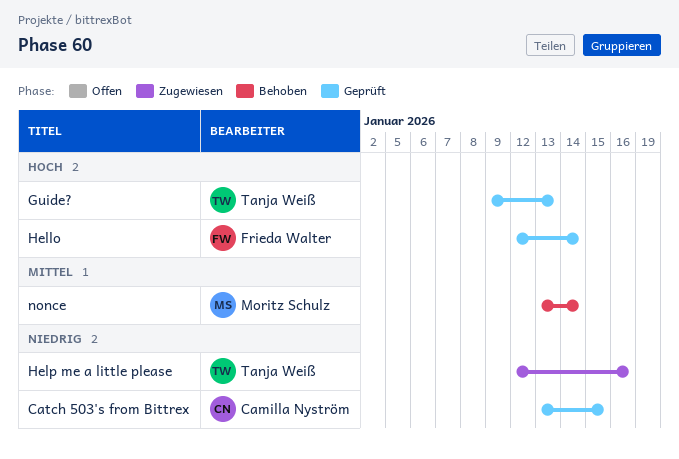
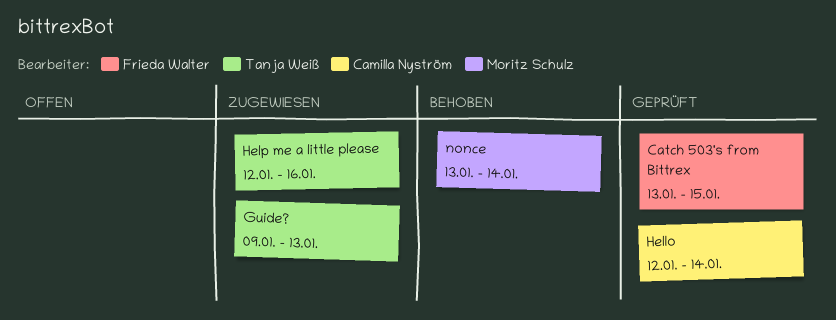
Catch 503's from Bittrex, owner: Camilla Nyström -> Frieda Walter
Guide?, status: Geprüft -> Zugewiesen
Hello, owner: Frieda Walter -> Camilla Nyström

